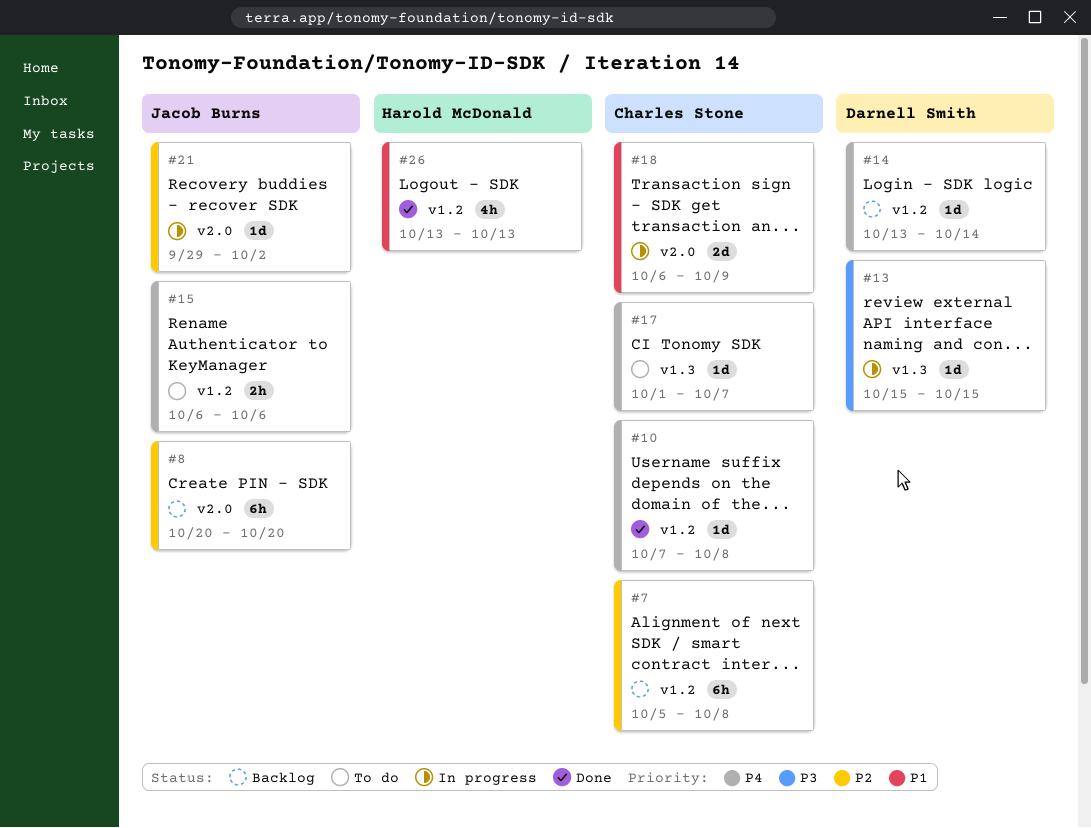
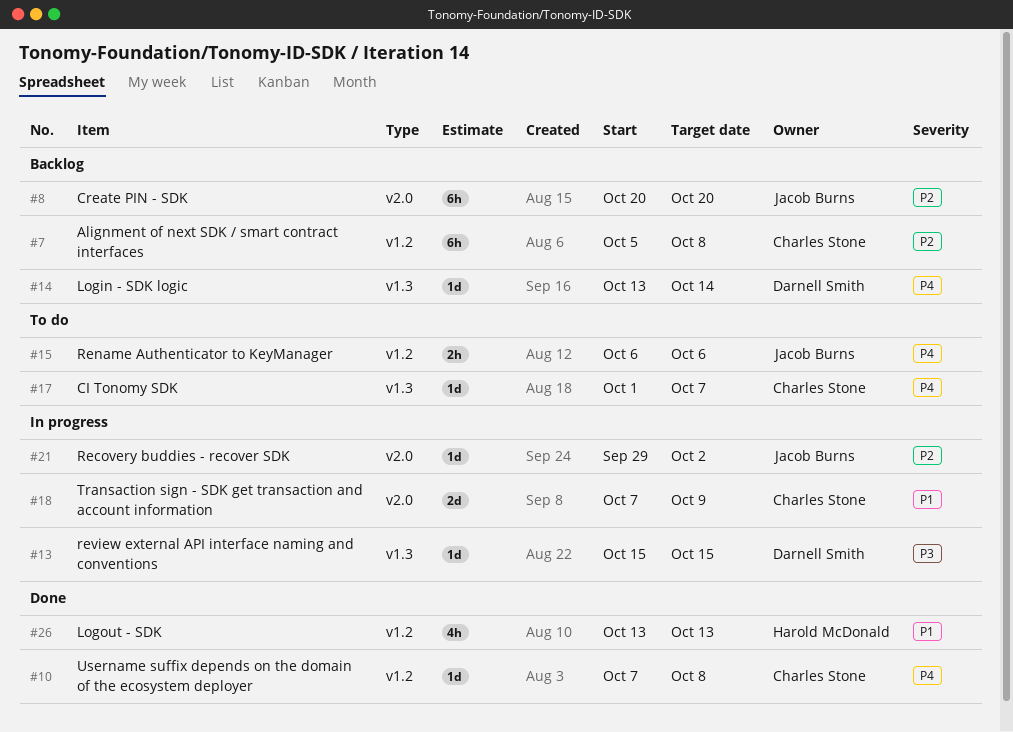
#14, label: v1.2 -> v1.3
#18, start: Oct 6 -> Oct 7

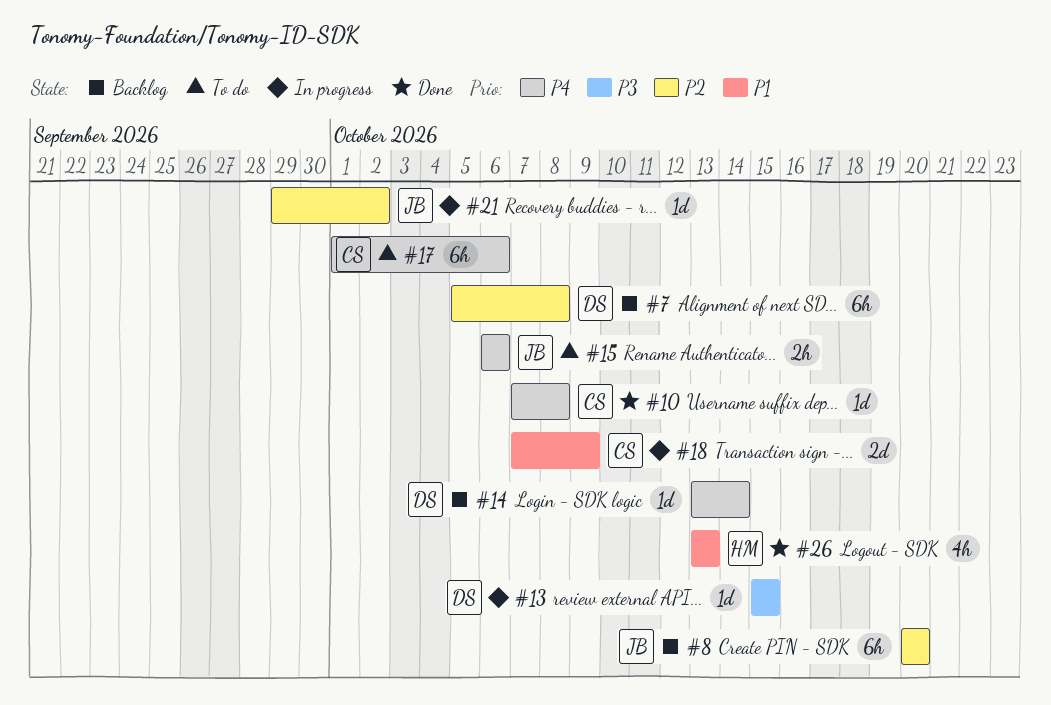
#7, owner: Charles Stone -> Darnell Smith
#17, estimate: 1d -> 6h
#17, due: Oct 7 -> Oct 6

